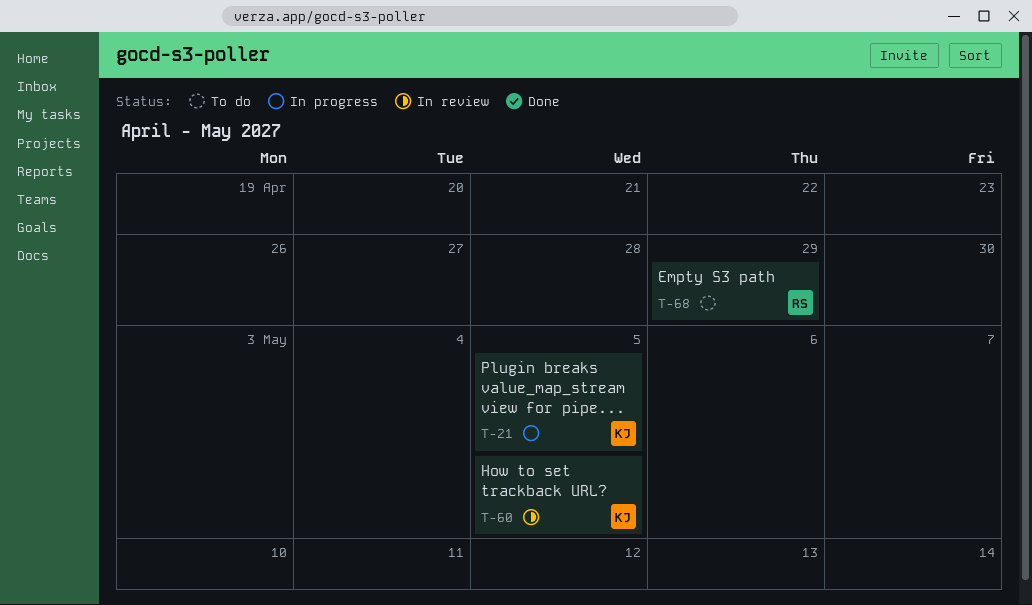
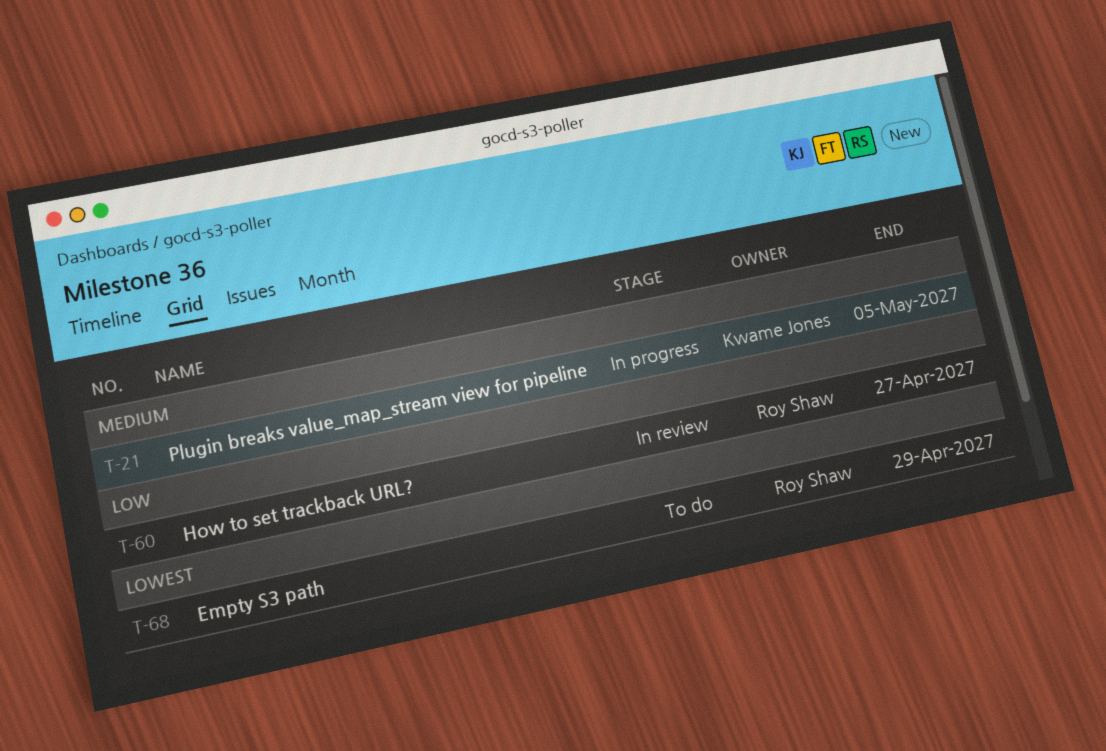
T-60, owner: Kwame Jones -> Roy Shaw
T-60, due: May 5 -> Apr 27

